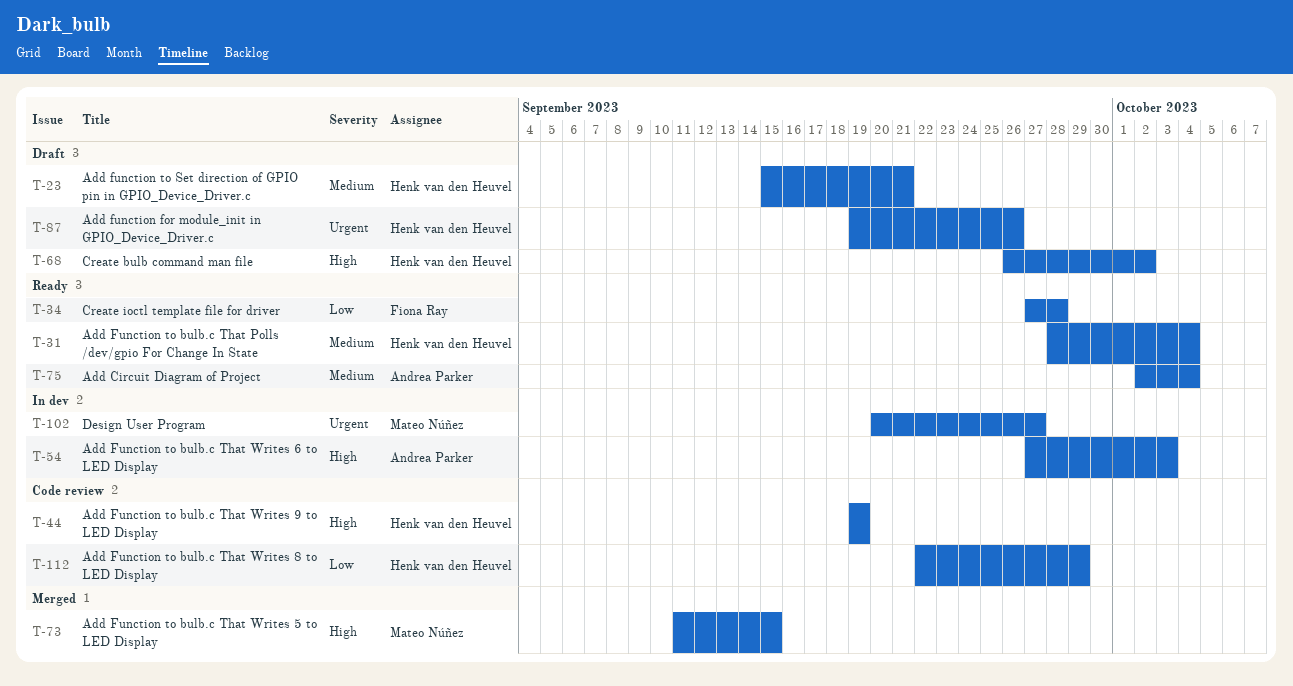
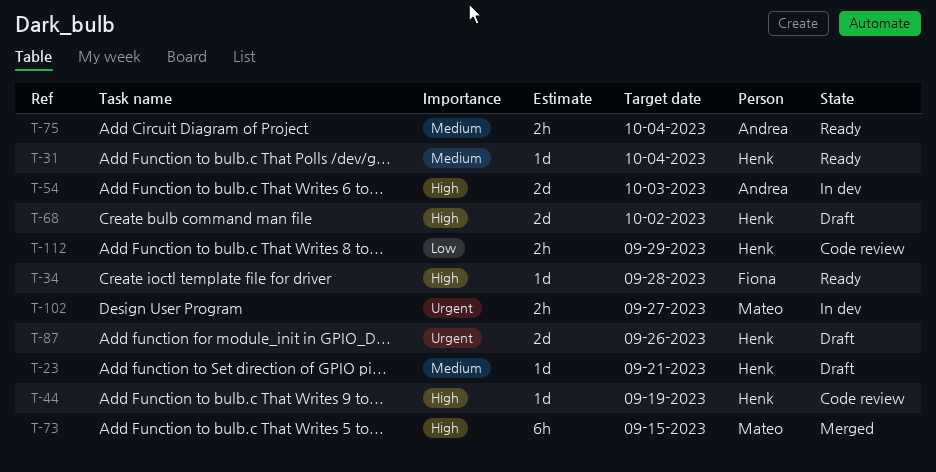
T-34, priority: Low -> High

